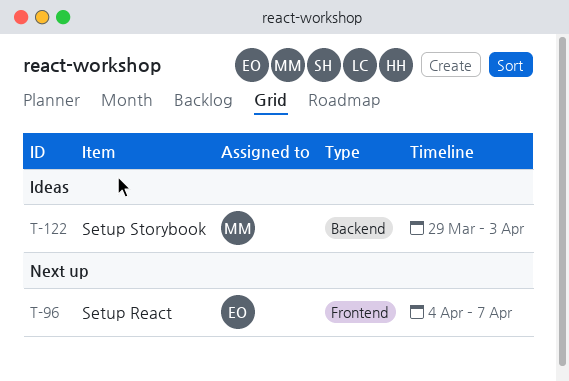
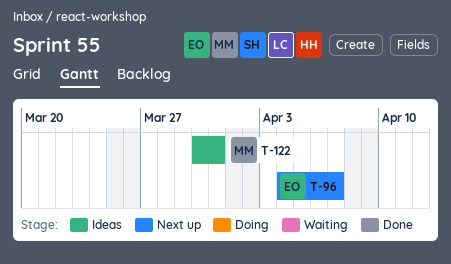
T-122, start: Mar 29 -> Mar 30
T-122, due: Apr 3 -> Mar 31

